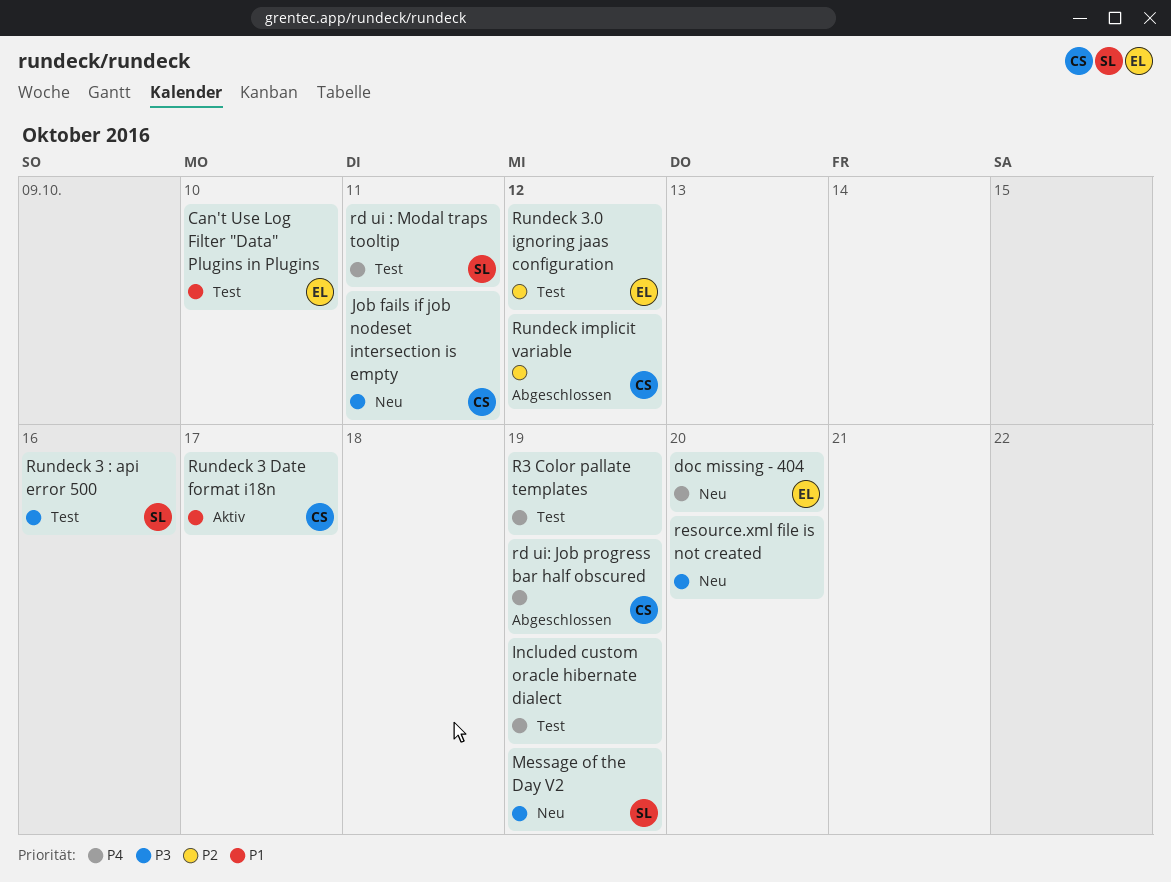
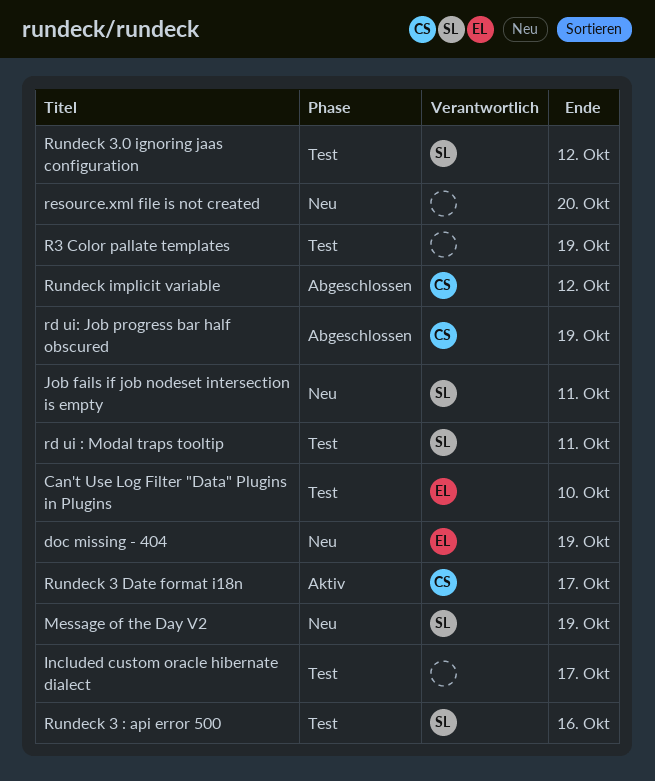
doc missing - 404, due: Oct 20 -> Oct 19
Included custom oracle hibernate dialect, due: Oct 19 -> Oct 17
Job fails if job nodeset intersection is empty, owner: CS -> SL
Rundeck 3.0 ignoring jaas configuration, owner: EL -> SL

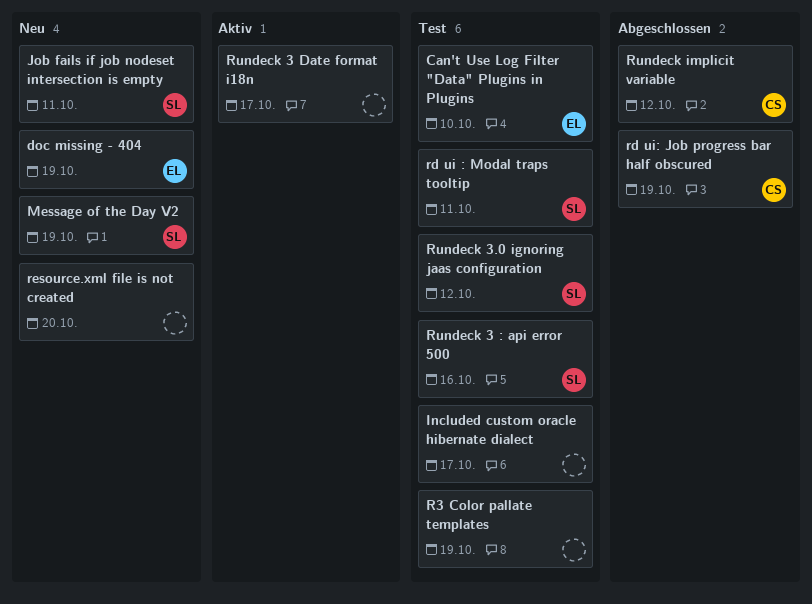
Rundeck 3 Date format i18n, owner: CS -> none

